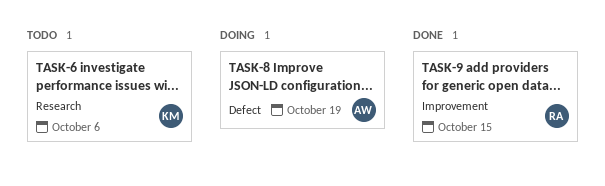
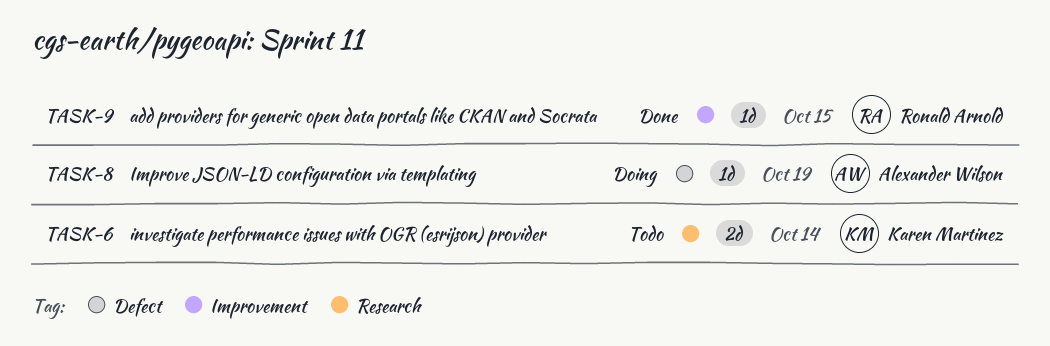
TASK-6, due: Oct 6 -> Oct 14

